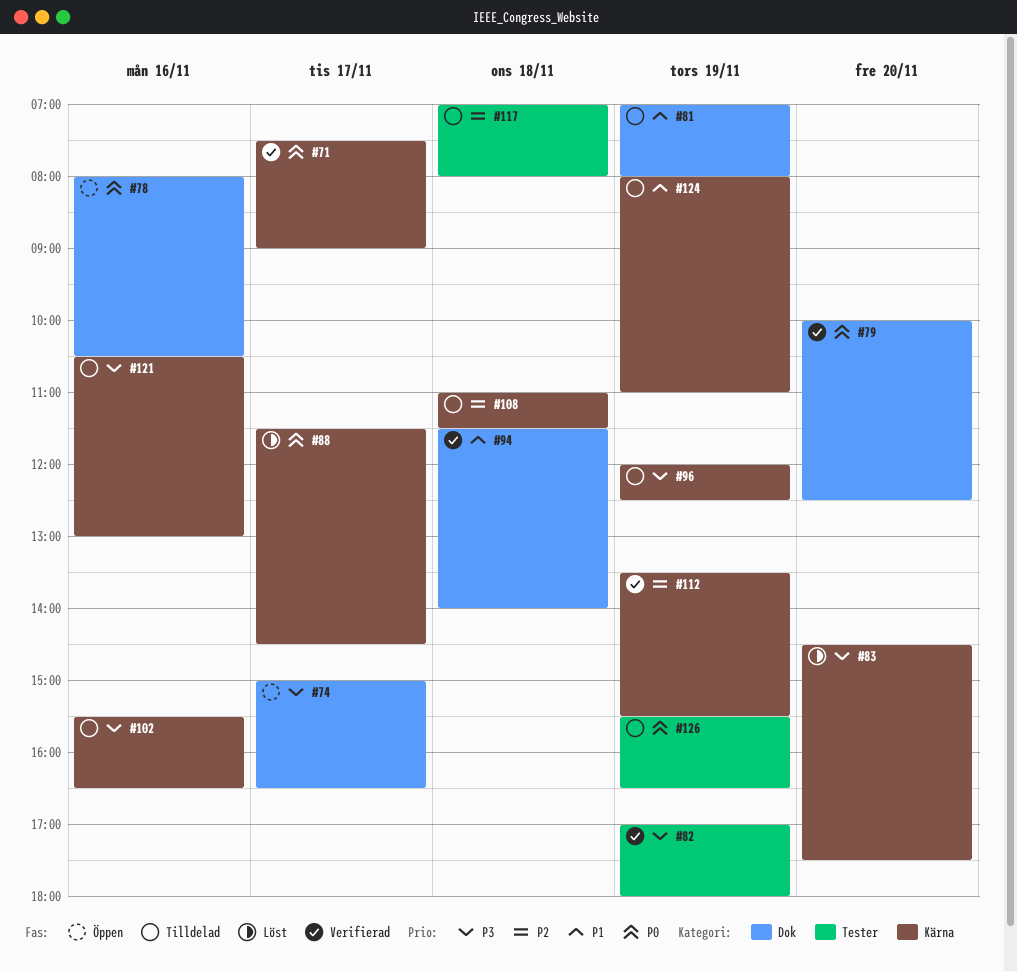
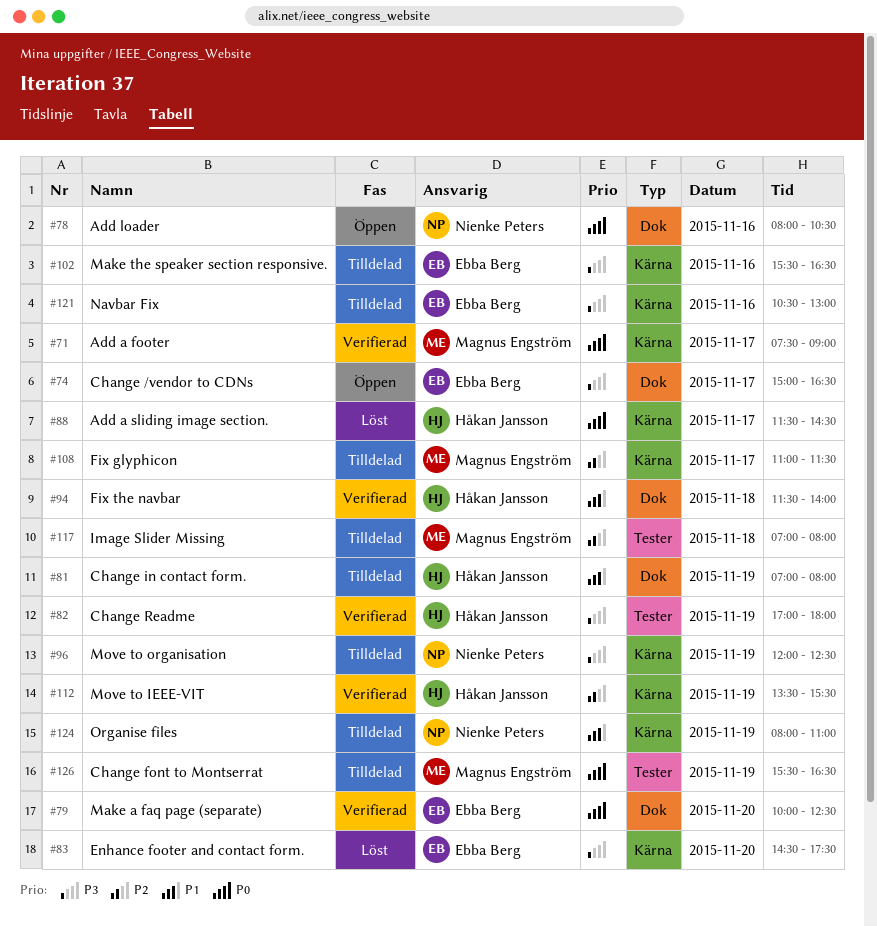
#108, day: Nov 18 -> Nov 17

